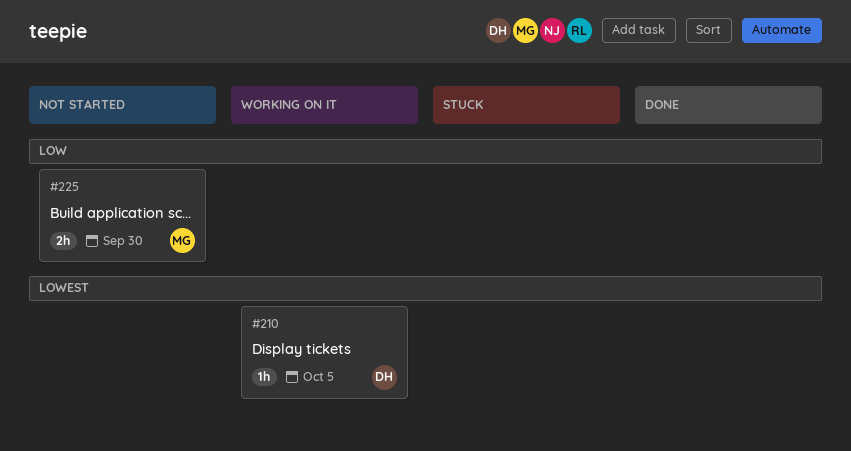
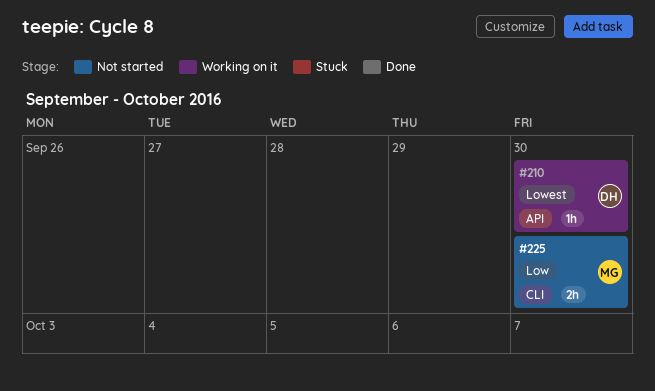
#210, due: Oct 5 -> Sep 30

